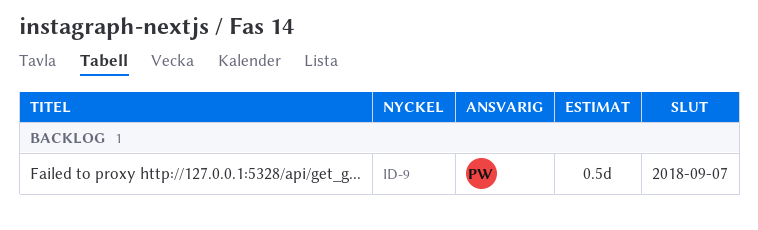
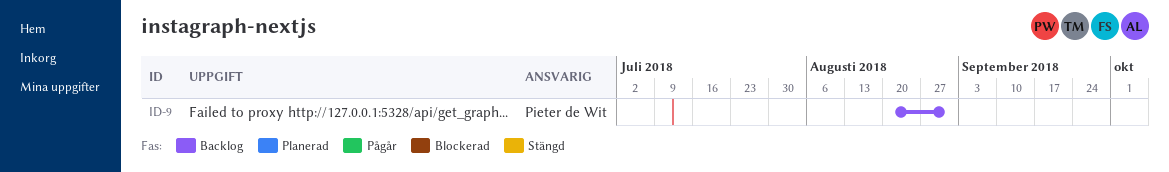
ID-9, due: Sep 7 -> Aug 31

